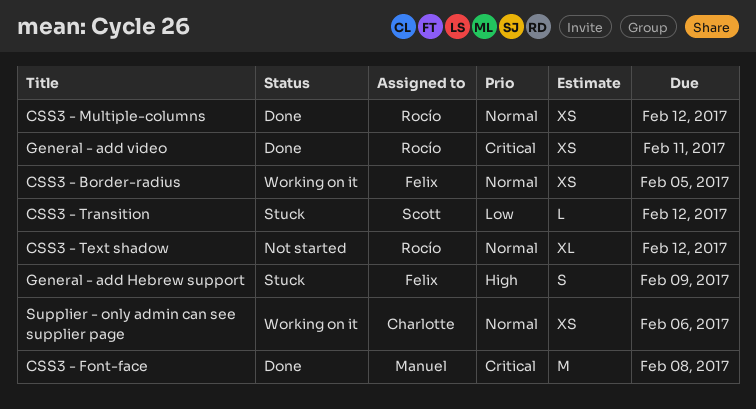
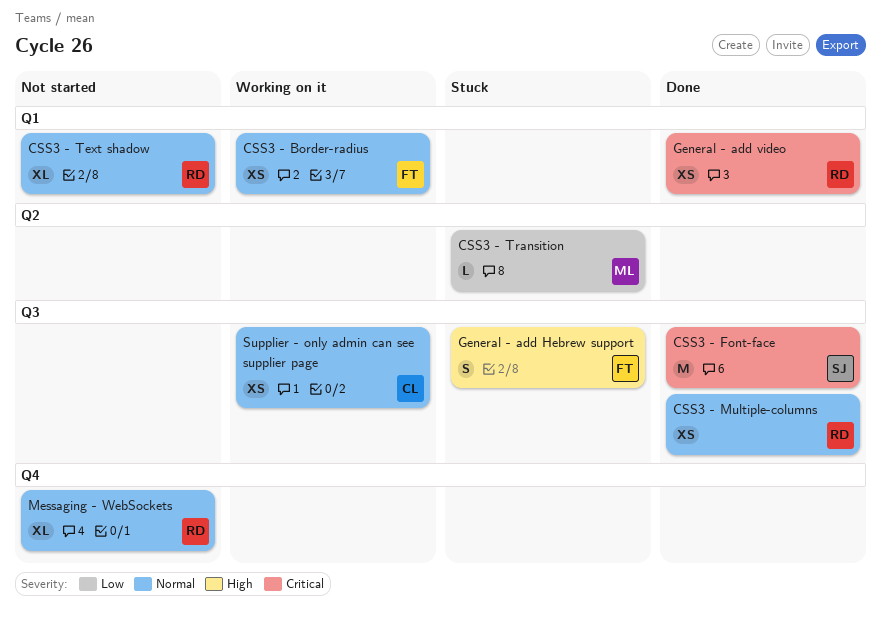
CSS3 - Font-face, owner: Manuel -> Scott
CSS3 - Transition, owner: Scott -> Manuel
Messaging - WebSockets: none -> present

